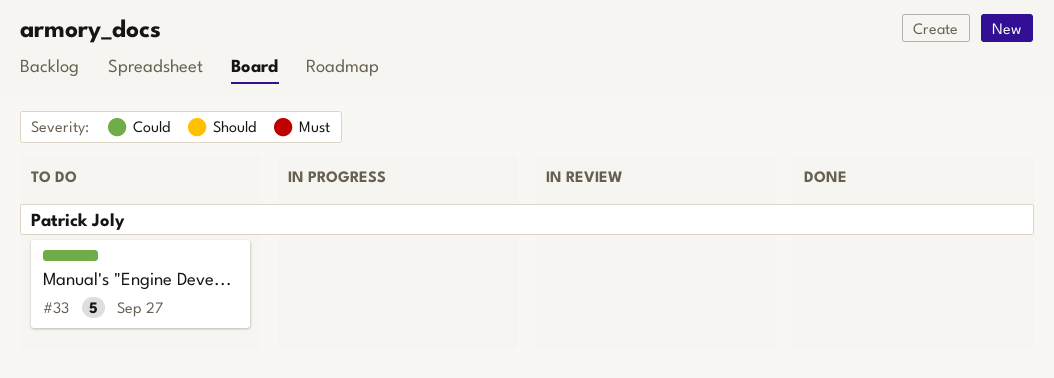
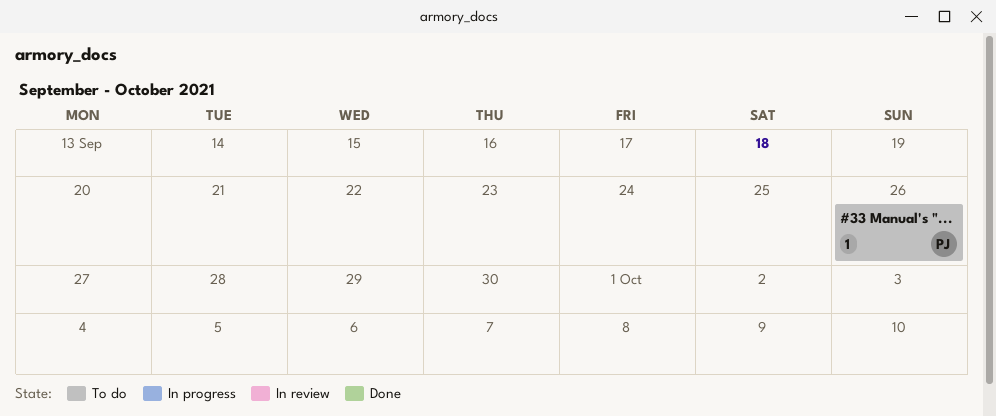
#33, estimate: 5 -> 1
#33, due: Sep 27 -> Sep 26

